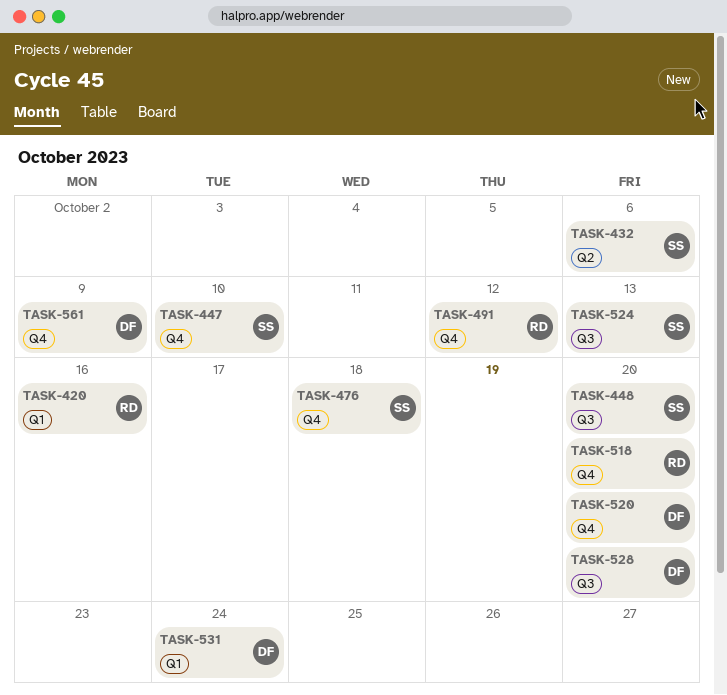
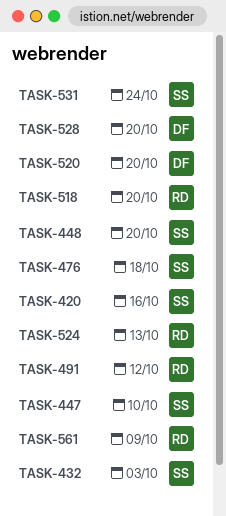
TASK-420, owner: RD -> SS
TASK-432, due: Oct 6 -> Oct 3
TASK-524, owner: SS -> RD
TASK-531, owner: DF -> SS
TASK-561, owner: DF -> RD

